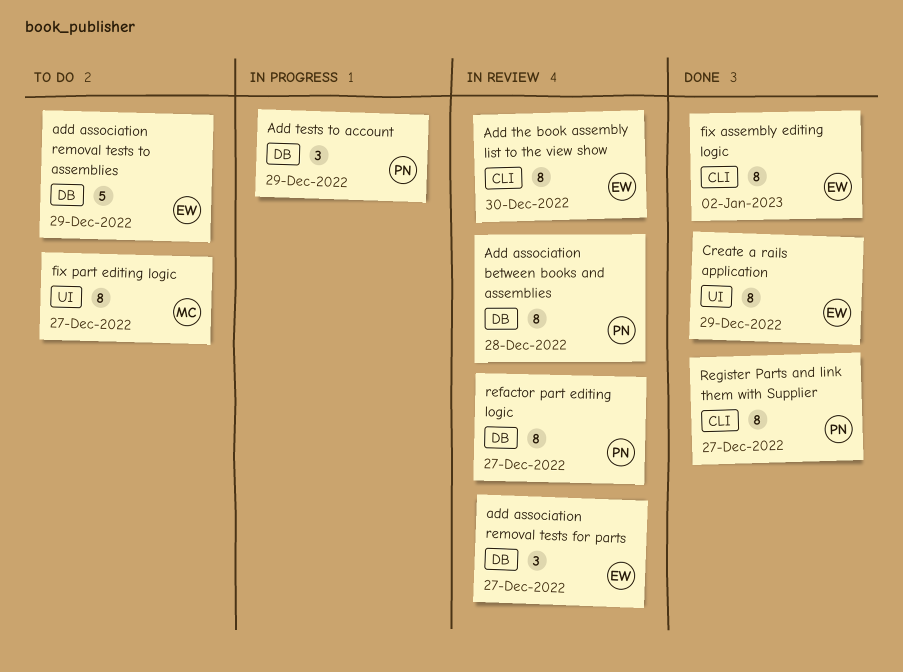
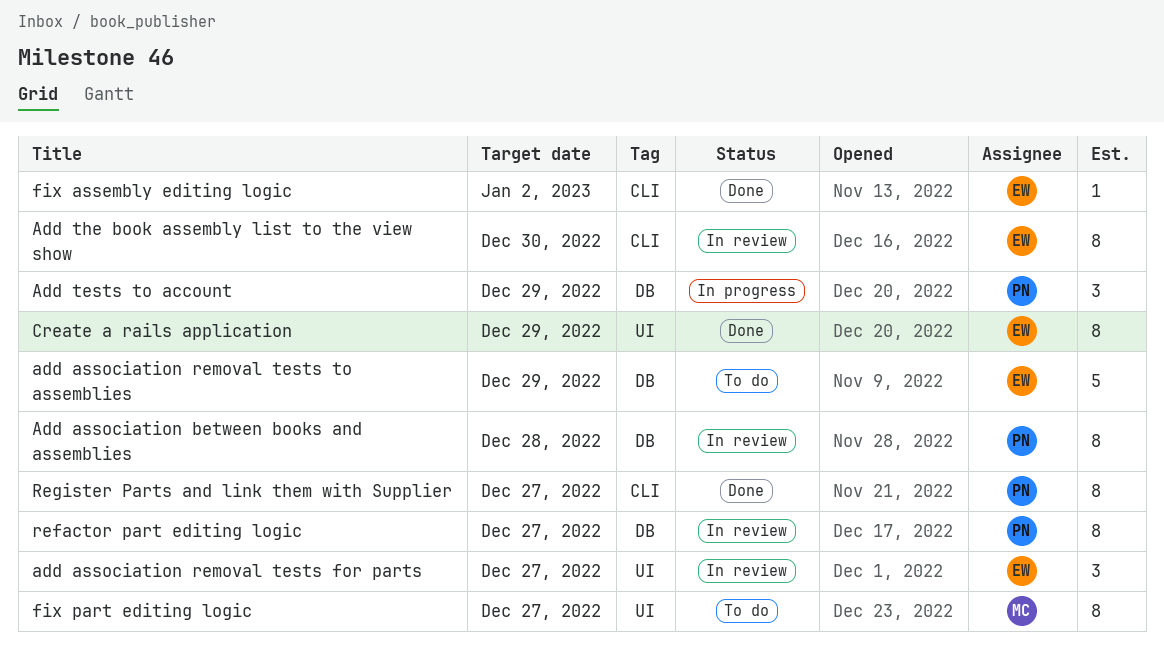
add association removal tests for parts, label: DB -> UI
fix assembly editing logic, estimate: 8 -> 1

